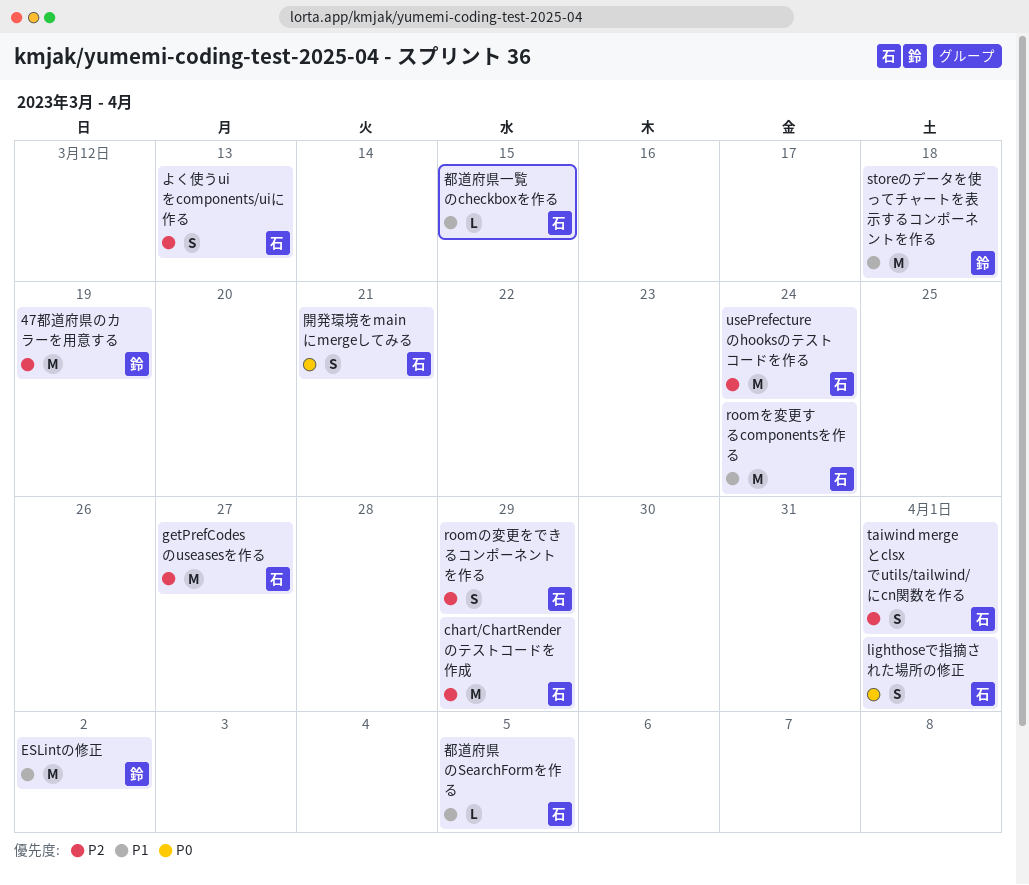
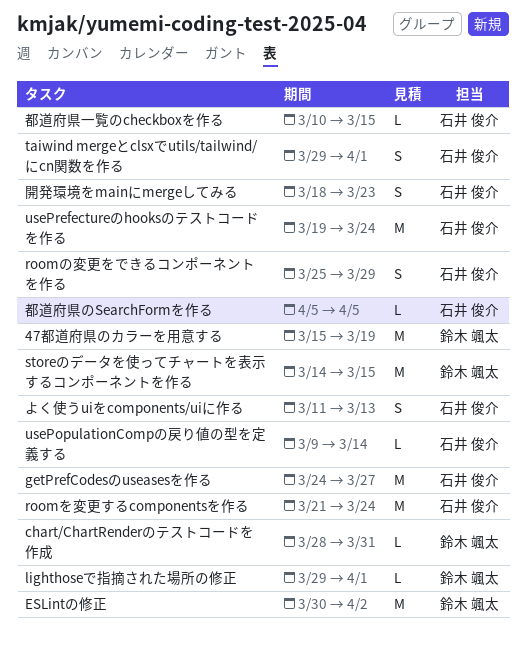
chart/ChartRenderのテストコードを作成, owner: 石井 俊介 -> 鈴木 颯太
chart/ChartRenderのテストコードを作成, estimate: M -> L
chart/ChartRenderのテストコードを作成, due: Mar 29 -> Mar 31
lighthoseで指摘された場所の修正, owner: 石井 俊介 -> 鈴木 颯太
lighthoseで指摘された場所の修正, estimate: S -> L
storeのデータを使ってチャートを表示するコンポーネントを作る, due: Mar 18 -> Mar 15
usePopulationCompの戻り値の型を定義する: none -> present
開発環境をmainにmergeしてみる, due: Mar 21 -> Mar 23

